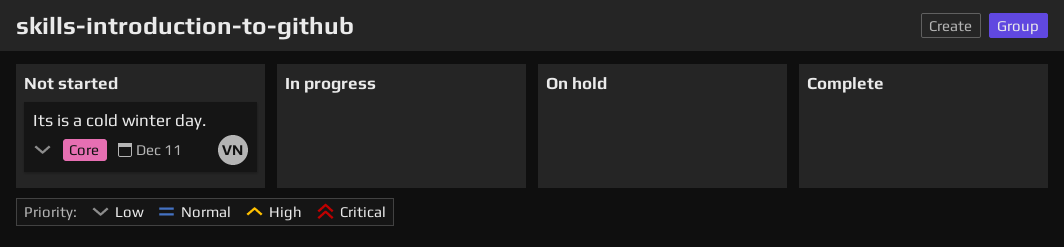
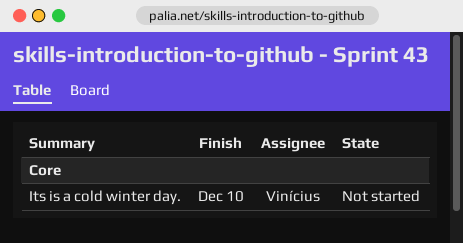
Its is a cold winter day., due: Dec 11 -> Dec 10

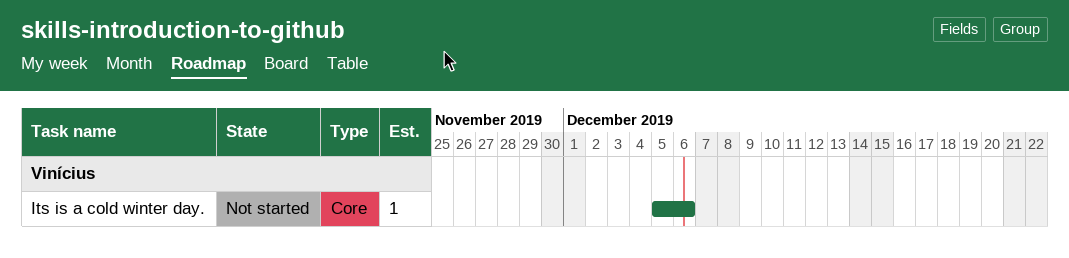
Its is a cold winter day., due: Dec 10 -> Dec 6

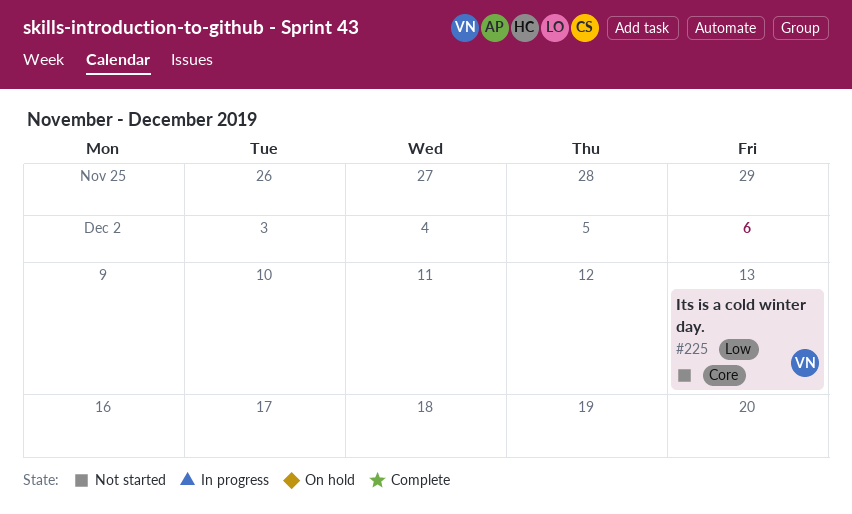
Its is a cold winter day., due: Dec 6 -> Dec 13

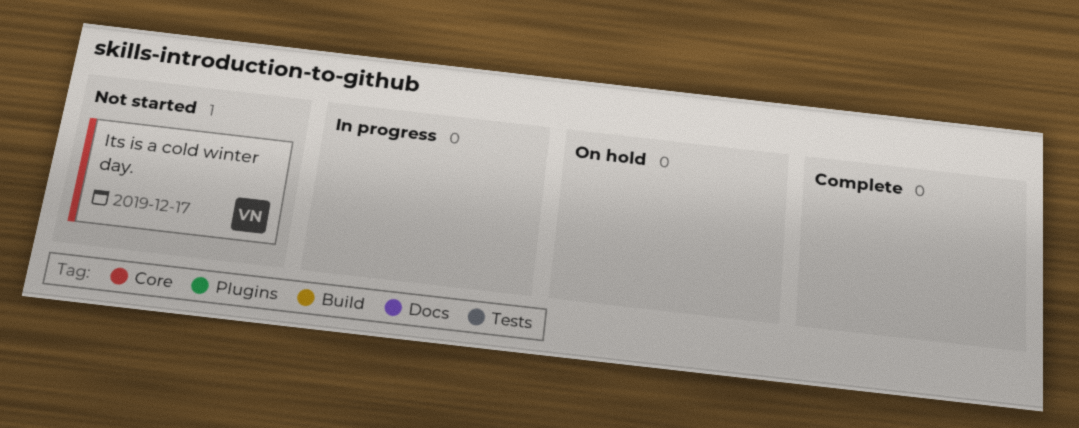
Its is a cold winter day., due: Dec 13 -> Dec 17

